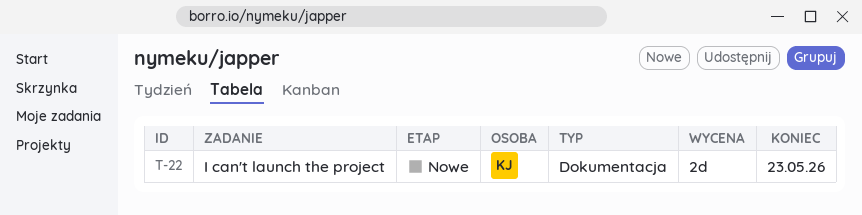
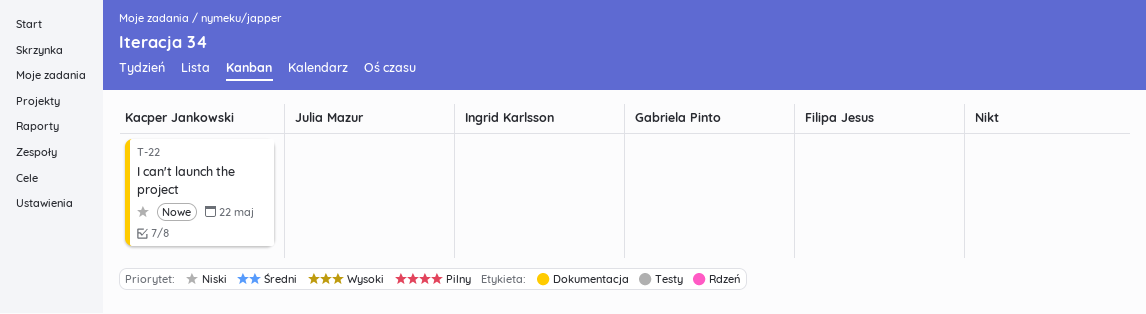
T-22, due: May 23 -> May 22

